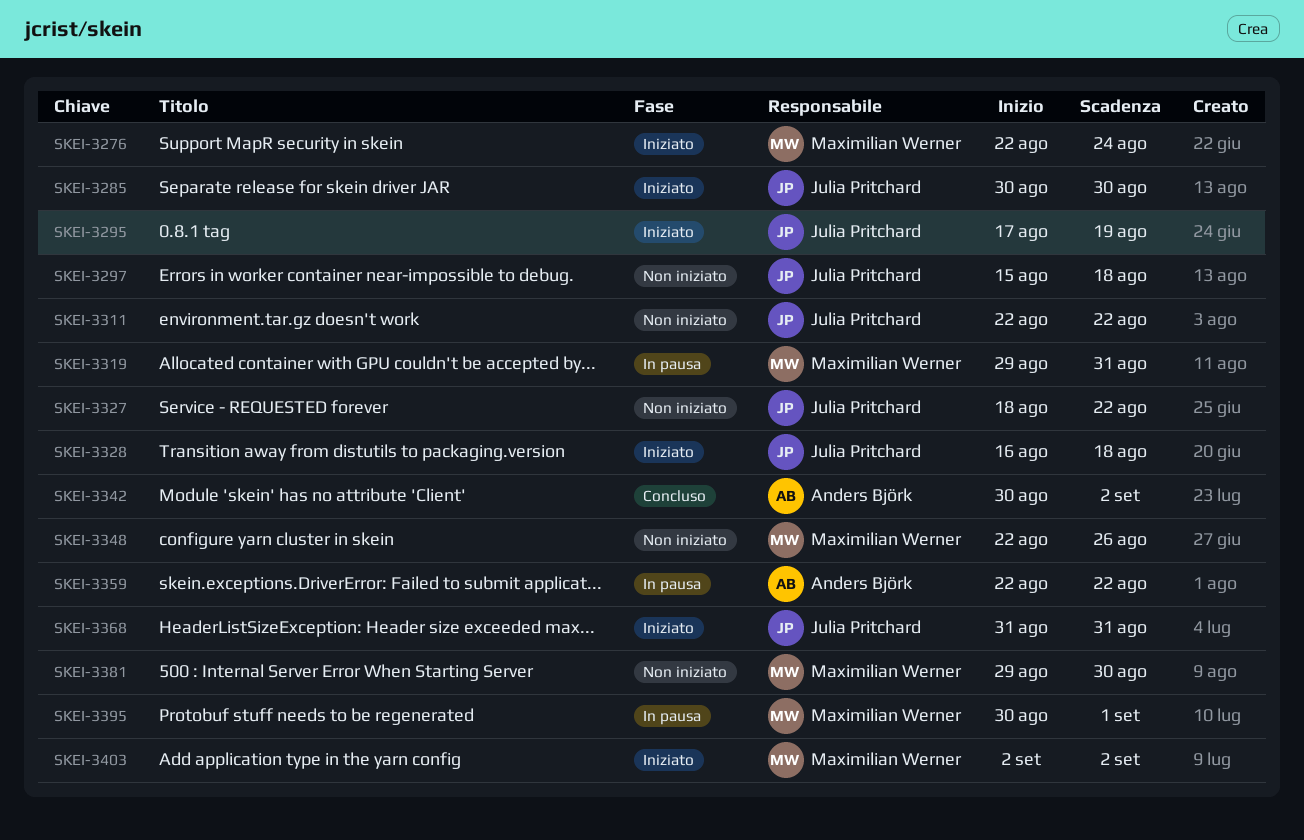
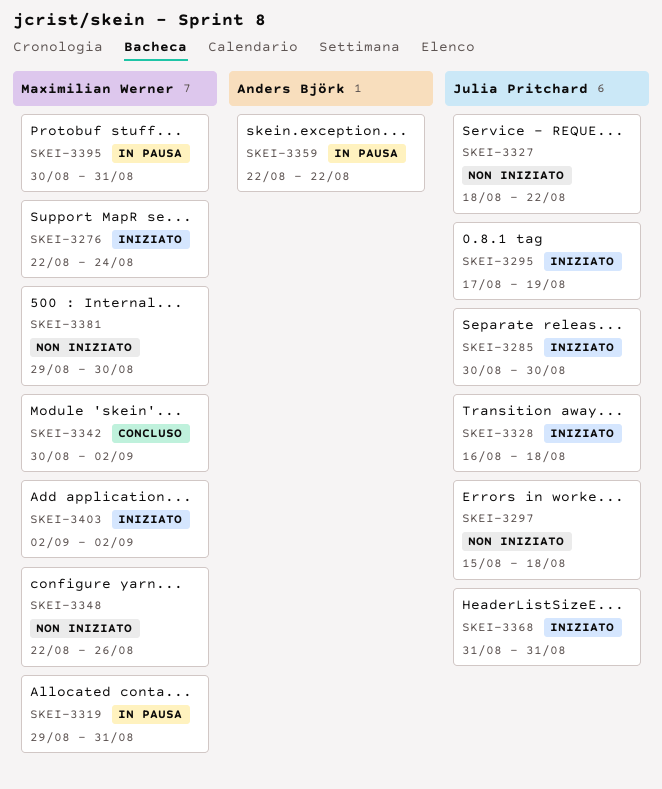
SKEI-3311: present -> none
SKEI-3342, owner: Anders Björk -> Maximilian Werner
SKEI-3395, due: Sep 1 -> Aug 31

